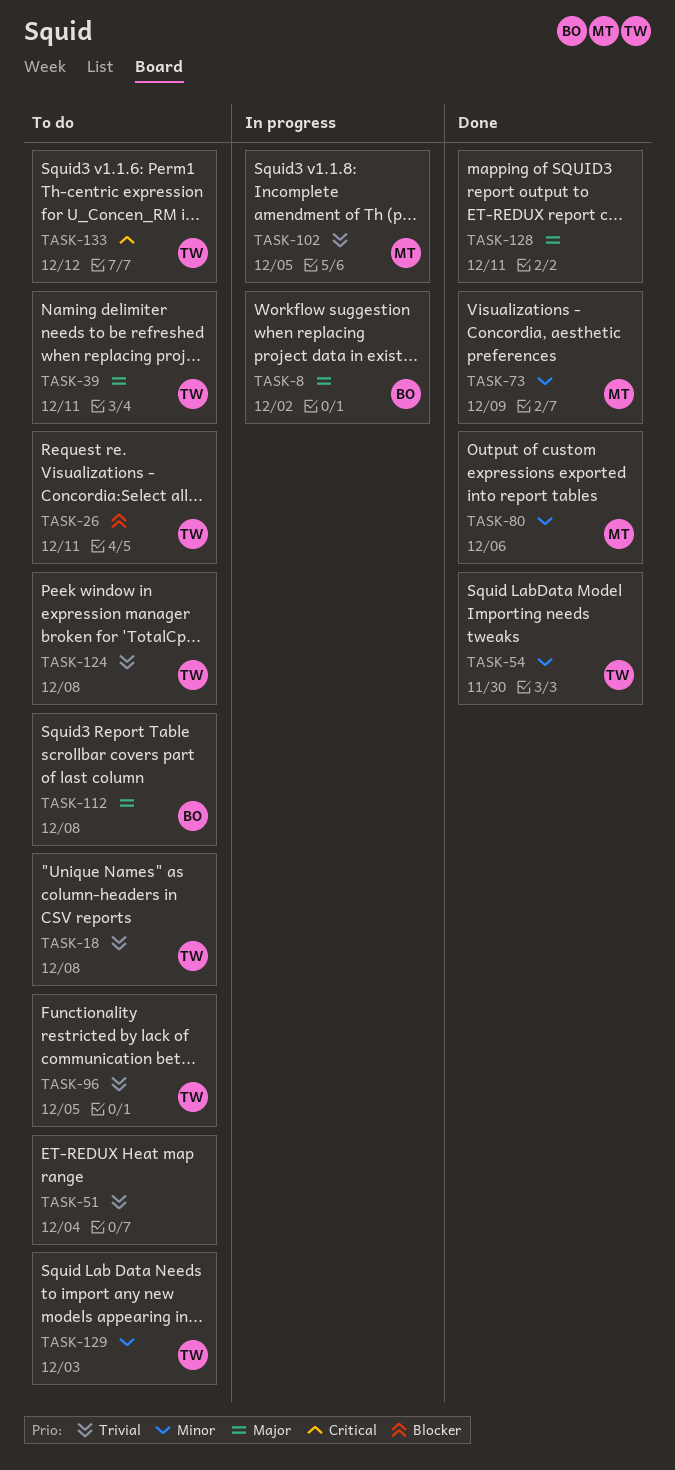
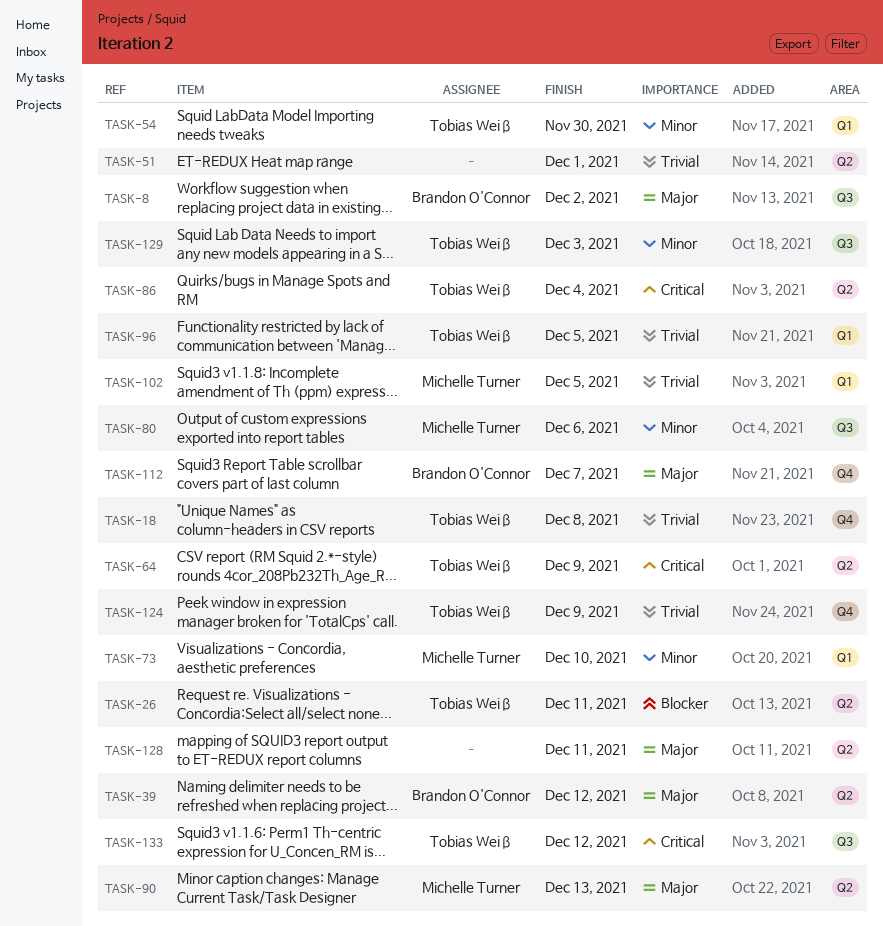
TASK-39, owner: Tobias Weiß -> Brandon O'Connor
TASK-39, due: Dec 11 -> Dec 12
TASK-51, due: Dec 4 -> Dec 1
TASK-64: none -> present
TASK-73, due: Dec 9 -> Dec 10
TASK-86: none -> present
TASK-90: none -> present
TASK-112, due: Dec 8 -> Dec 7
TASK-124, due: Dec 8 -> Dec 9

